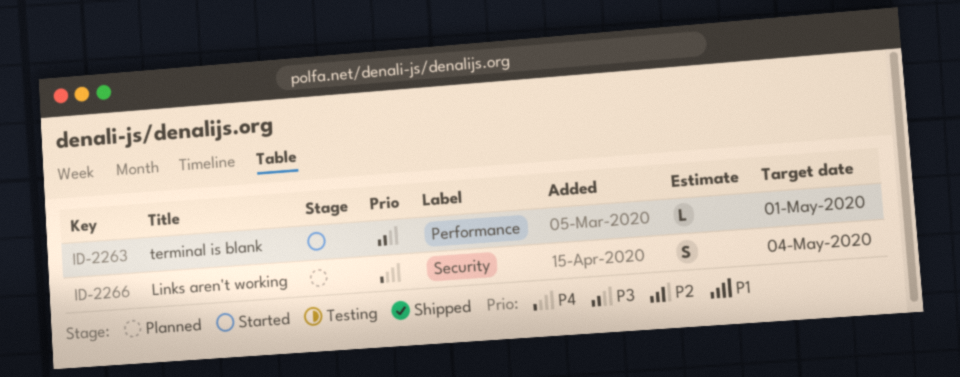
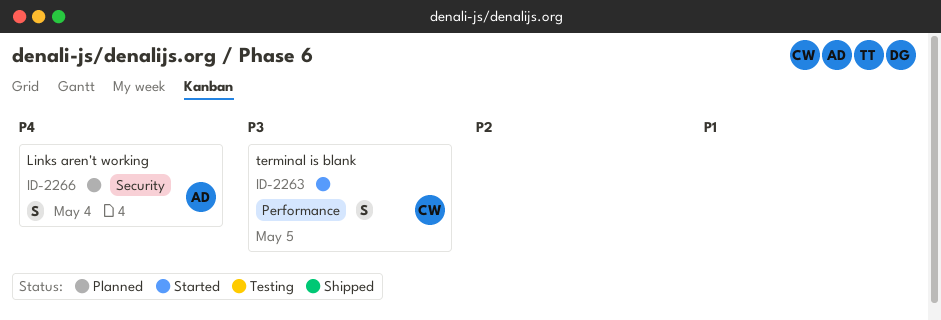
ID-2263, estimate: L -> S
ID-2263, due: May 1 -> May 5

